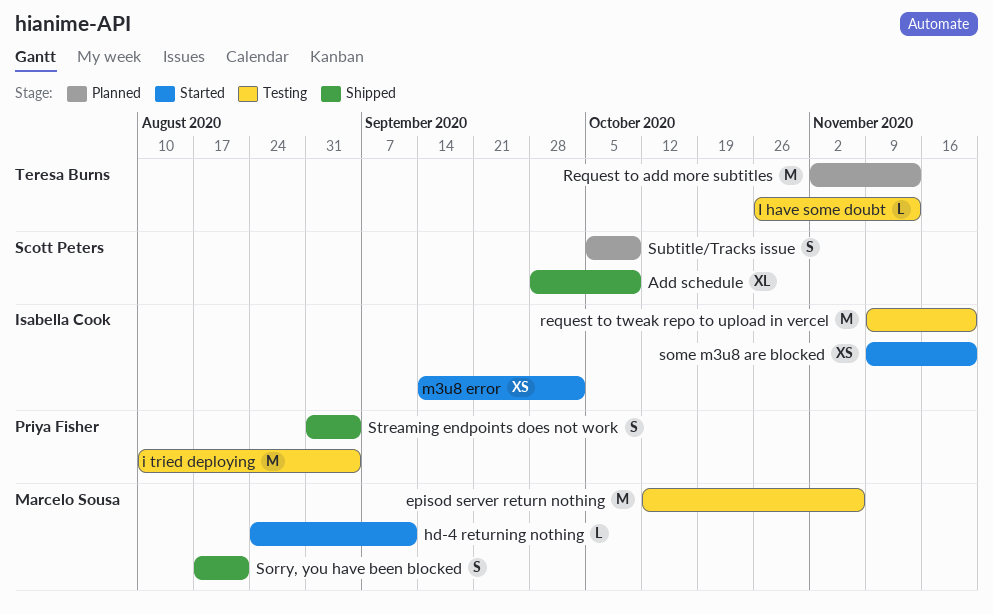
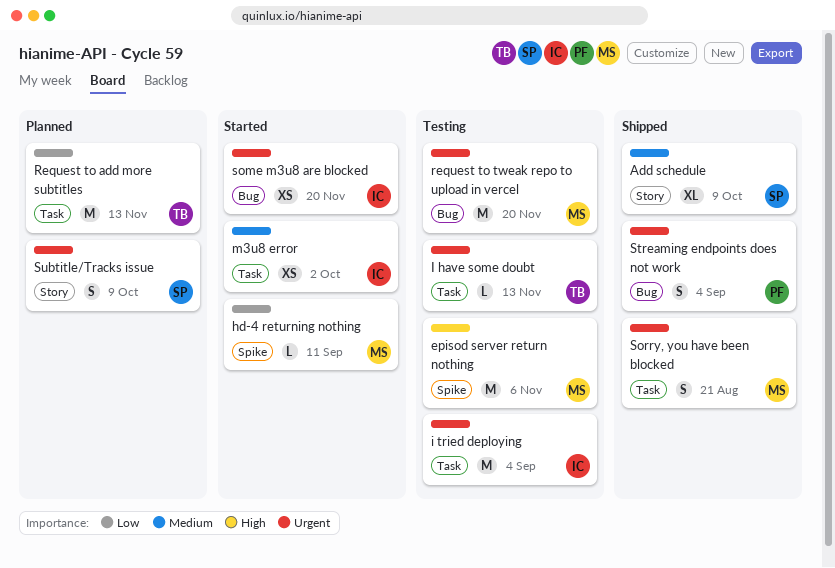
i tried deploying, owner: Priya Fisher -> Isabella Cook
request to tweak repo to upload in vercel, owner: Isabella Cook -> Marcelo Sousa

